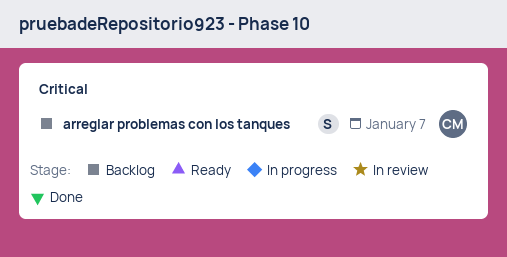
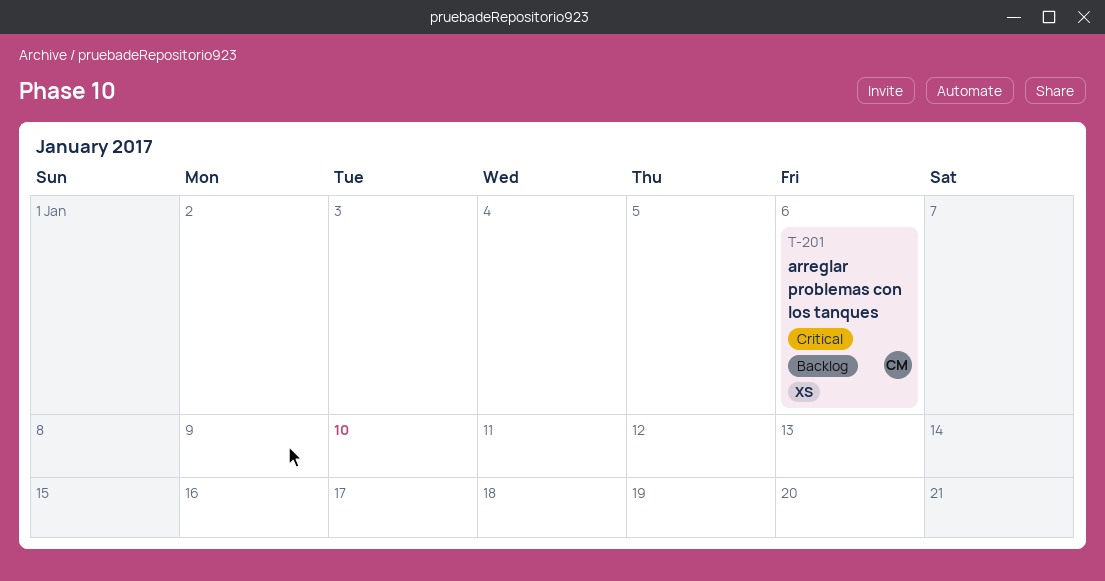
arreglar problemas con los tanques, estimate: S -> XS
arreglar problemas con los tanques, due: Jan 7 -> Jan 6

